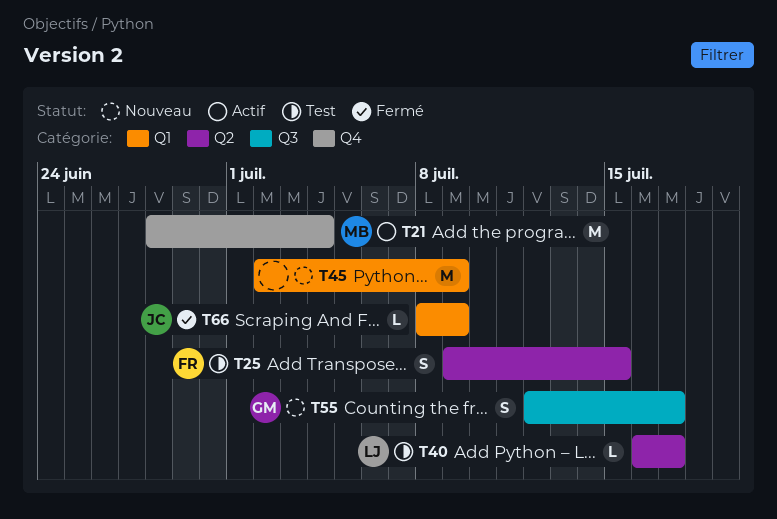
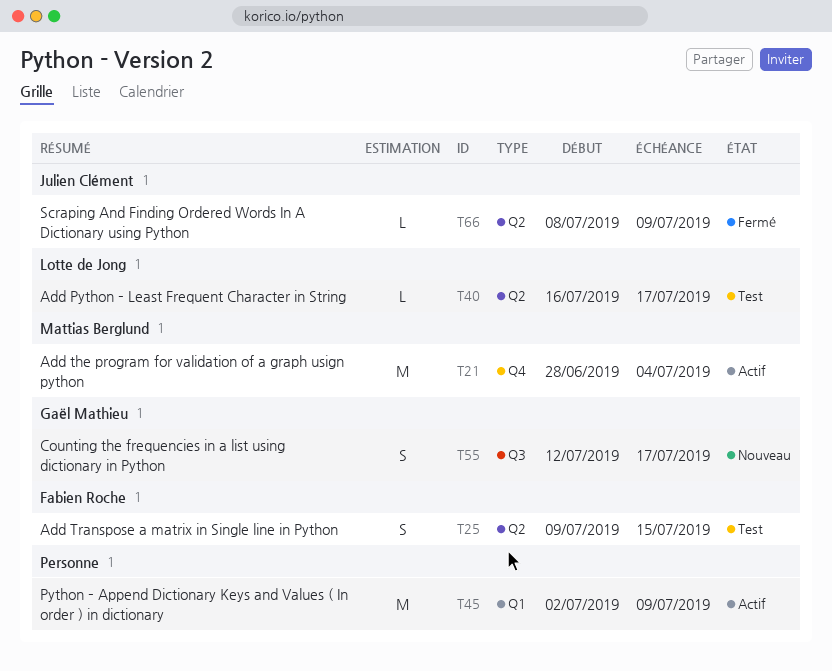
T45, status: Nouveau -> Actif
T66, label: Q1 -> Q2

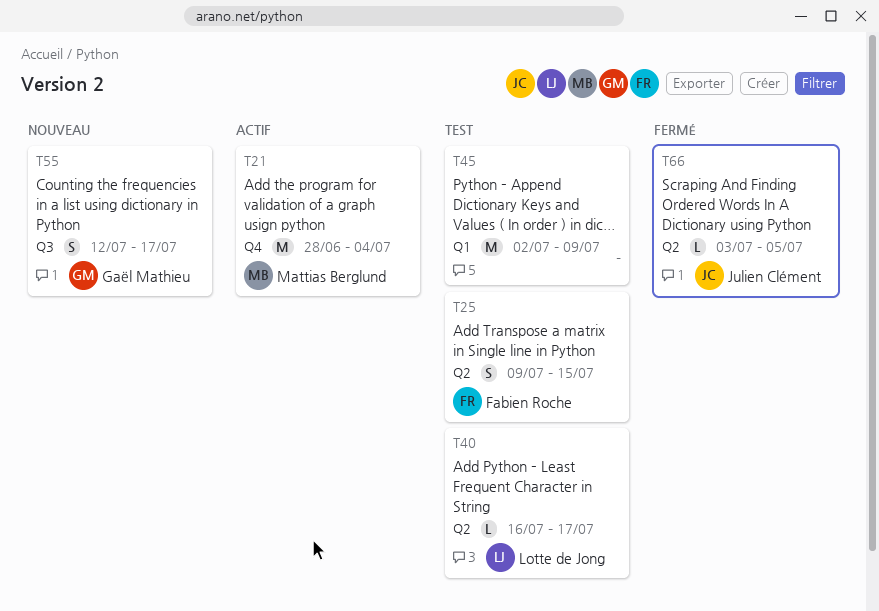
T45, status: Actif -> Test
T66, start: Jul 8 -> Jul 3
T66, due: Jul 9 -> Jul 5

